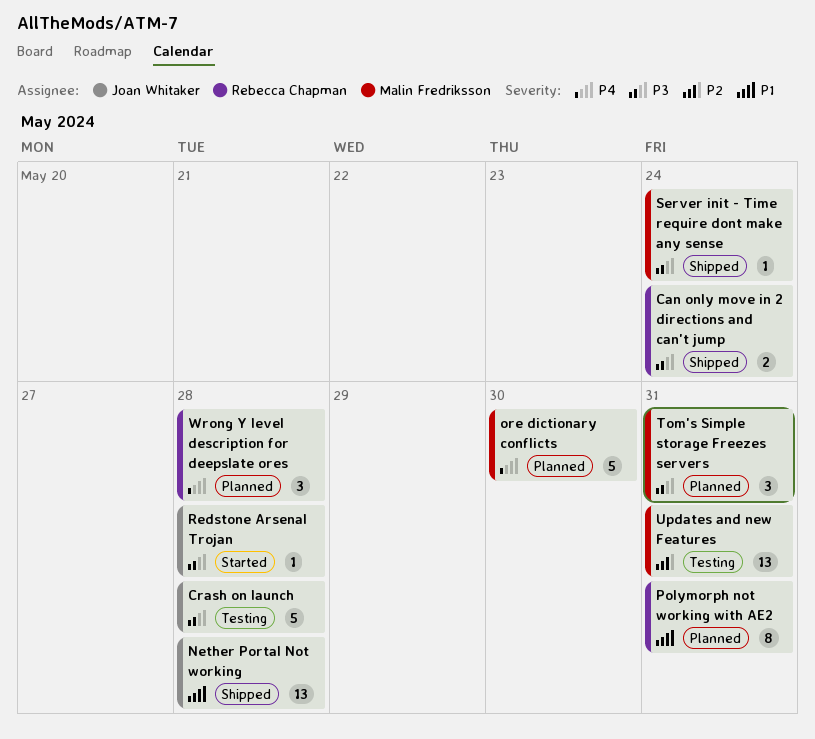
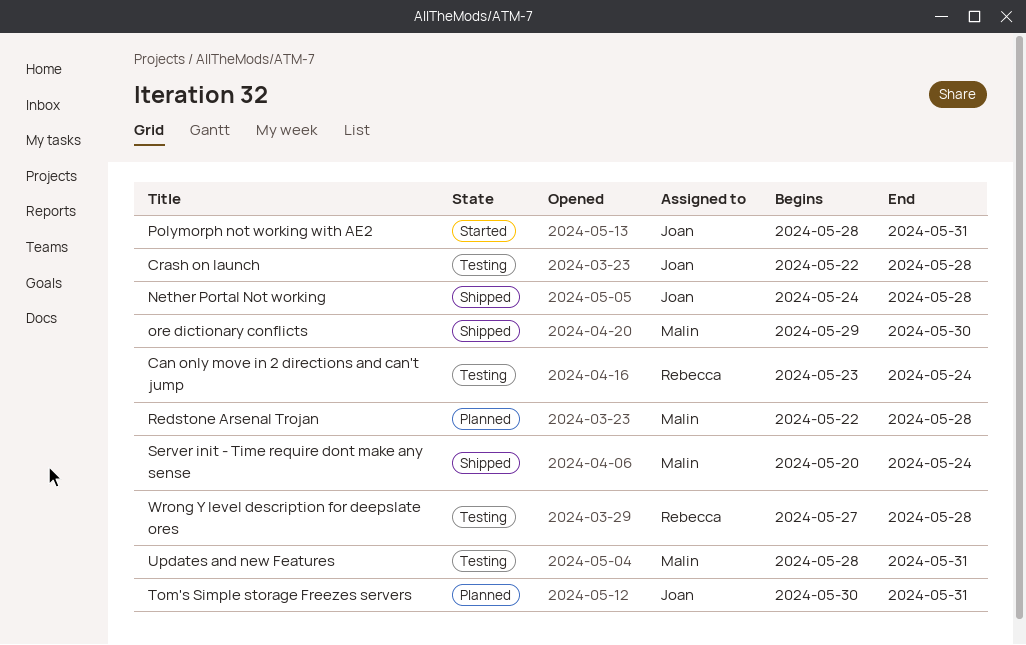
Can only move in 2 directions and can't jump, status: Shipped -> Testing
ore dictionary conflicts, status: Planned -> Shipped
Polymorph not working with AE2, status: Planned -> Started
Polymorph not working with AE2, owner: Rebecca Chapman -> Joan Whitaker
Redstone Arsenal Trojan, status: Started -> Planned
Redstone Arsenal Trojan, owner: Joan Whitaker -> Malin Fredriksson
Tom's Simple storage Freezes servers, owner: Malin Fredriksson -> Joan Whitaker
Wrong Y level description for deepslate ores, status: Planned -> Testing

